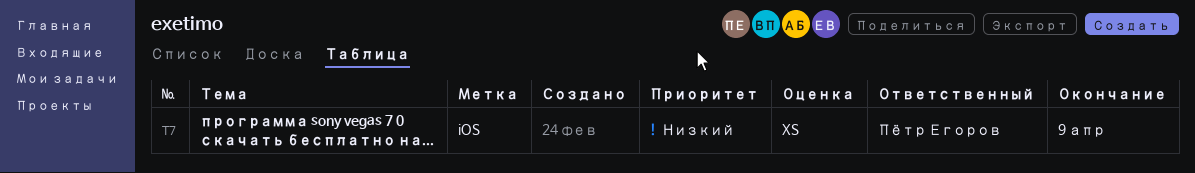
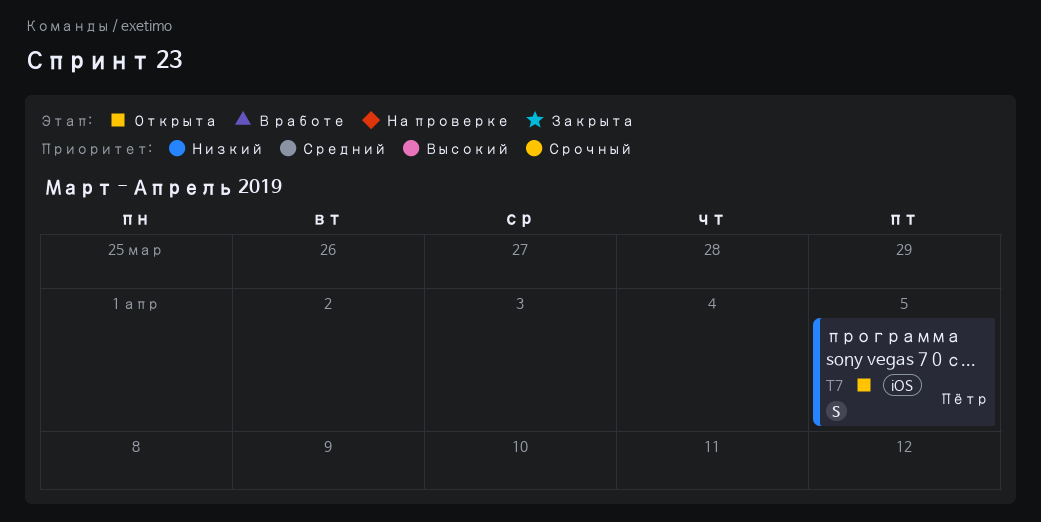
T7, estimate: XS -> S
T7, due: Apr 9 -> Apr 5

